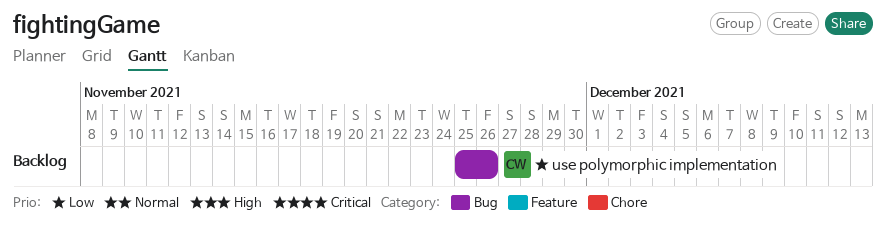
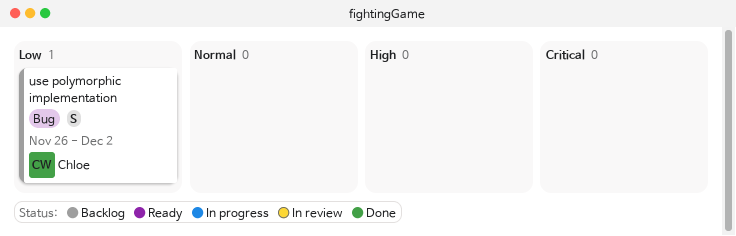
use polymorphic implementation, start: Nov 25 -> Nov 26
use polymorphic implementation, due: Nov 26 -> Dec 2

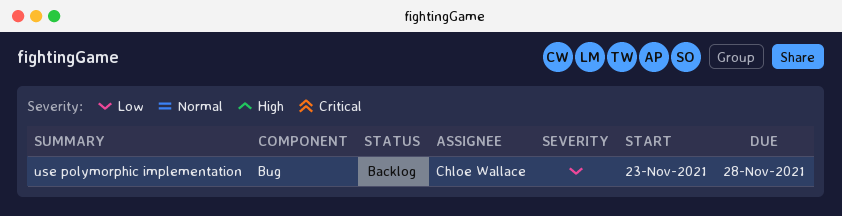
use polymorphic implementation, start: Nov 26 -> Nov 23
use polymorphic implementation, due: Dec 2 -> Nov 28

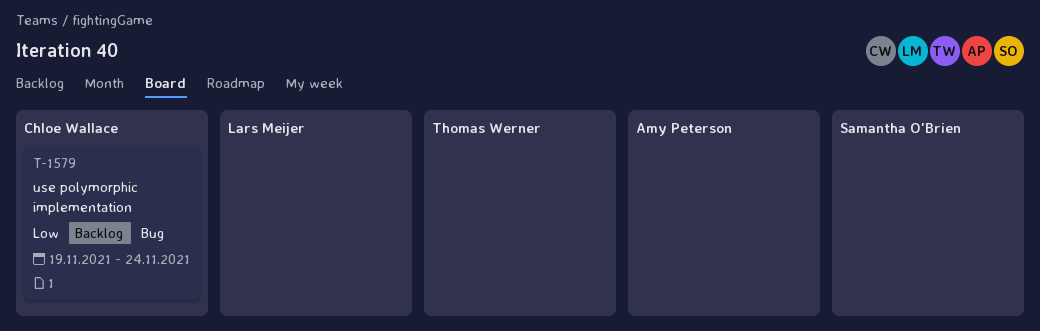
use polymorphic implementation, start: Nov 23 -> Nov 19
use polymorphic implementation, due: Nov 28 -> Nov 24

